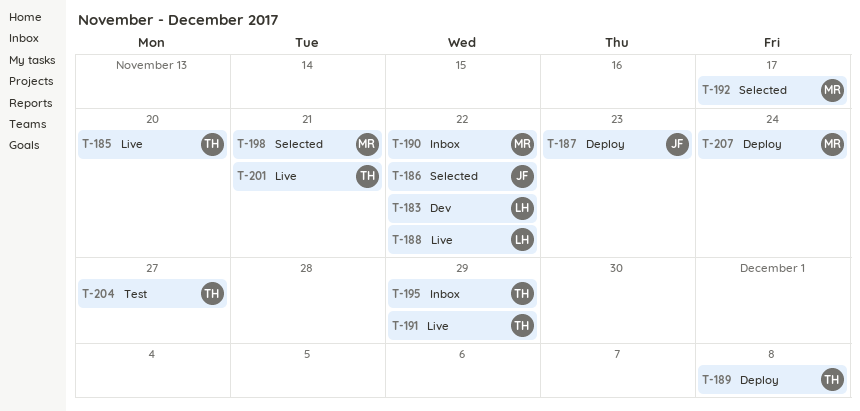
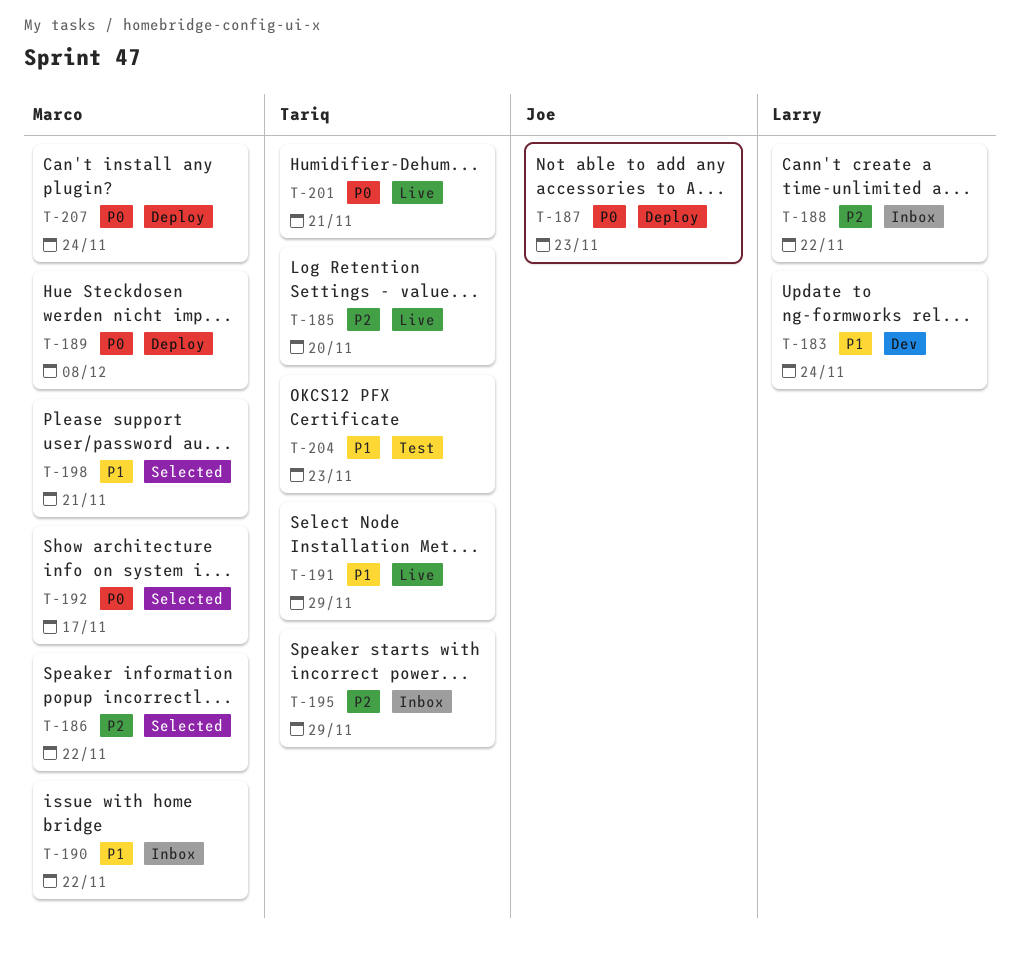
T-183, due: Nov 22 -> Nov 24
T-186, owner: Joe -> Marco
T-188, status: Live -> Inbox
T-189, owner: Tariq -> Marco
T-204, due: Nov 27 -> Nov 23

